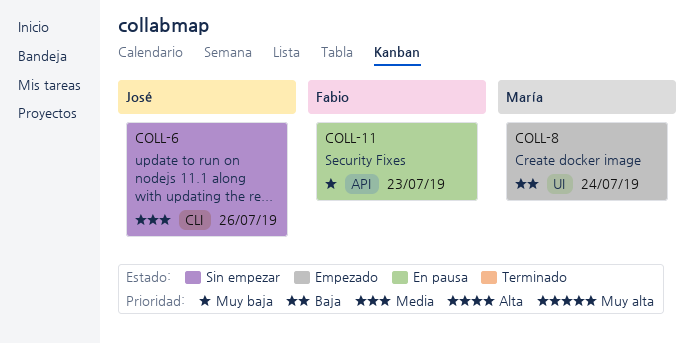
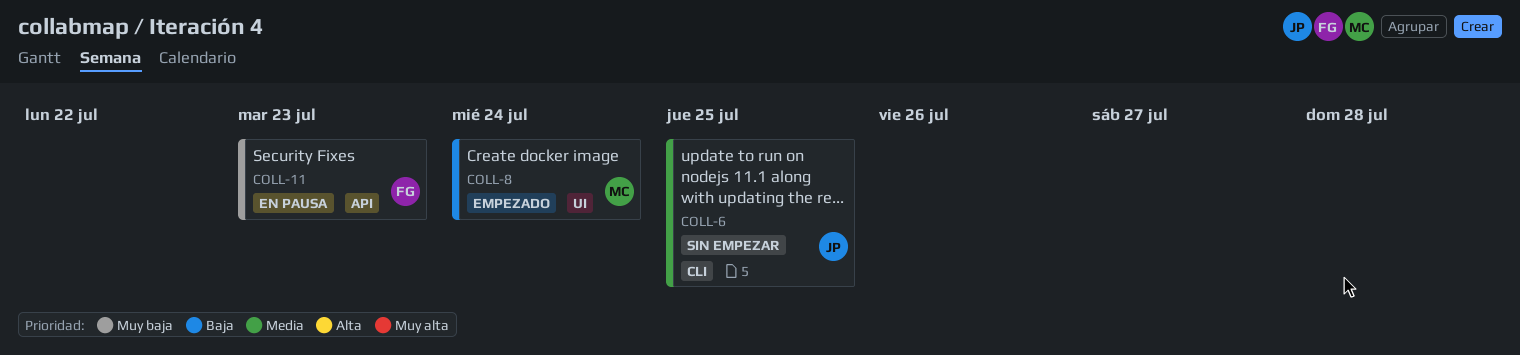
COLL-6, due: Jul 26 -> Jul 25

